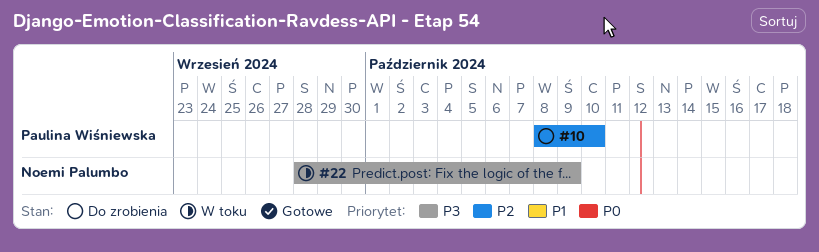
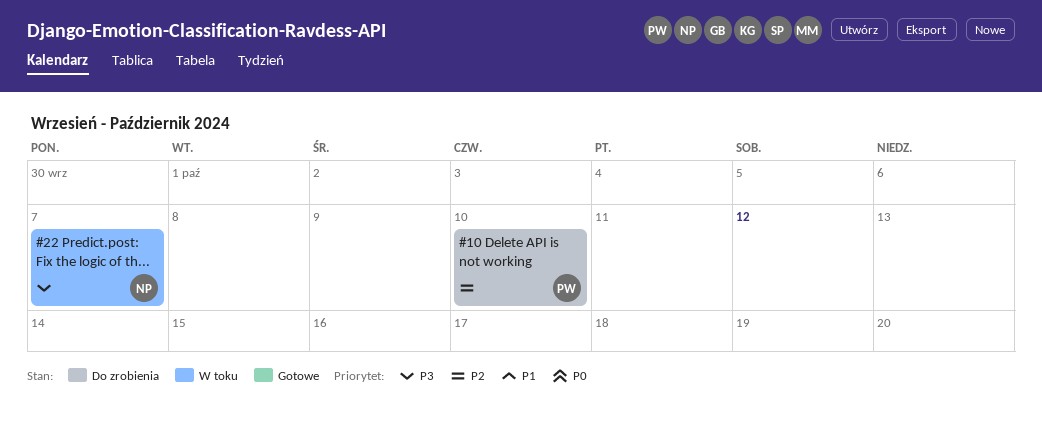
#22, due: Oct 9 -> Oct 7

